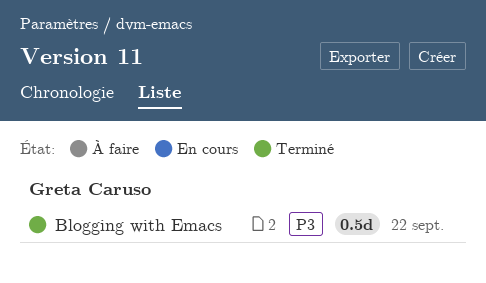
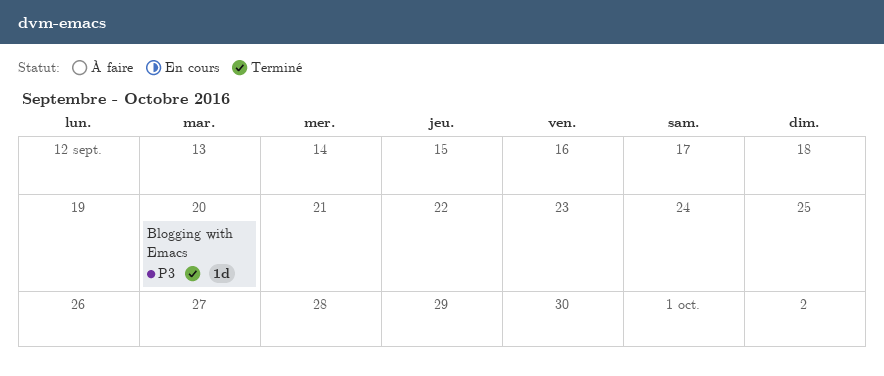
Blogging with Emacs, estimate: 0.5d -> 1d
Blogging with Emacs, due: Sep 22 -> Sep 20

